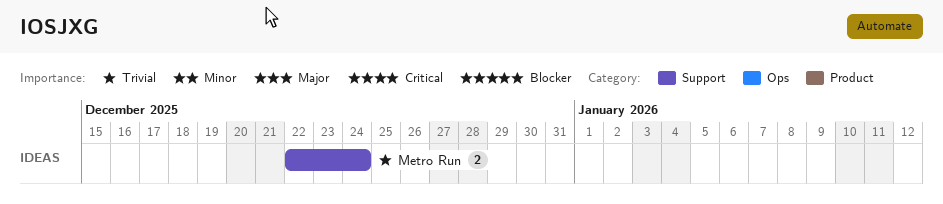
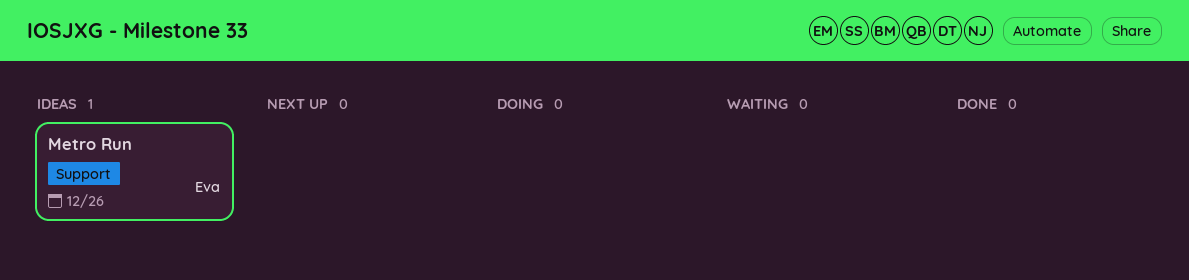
Metro Run, due: Dec 24 -> Dec 26

